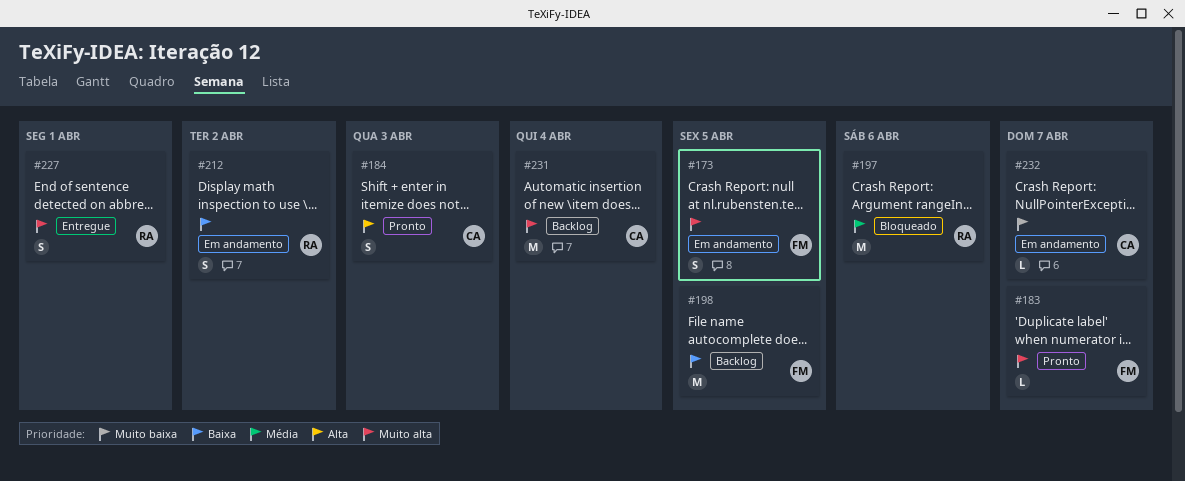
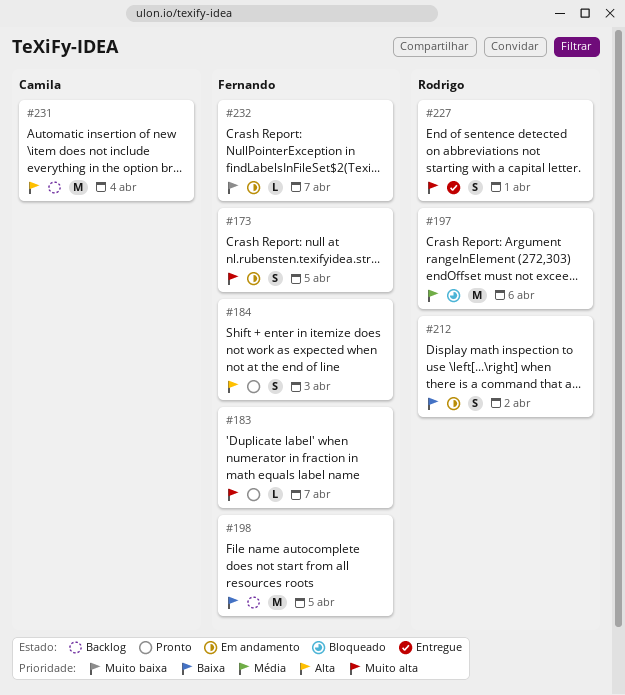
#184, owner: Camila -> Fernando
#231, priority: Muito alta -> Alta
#232, owner: Camila -> Fernando

